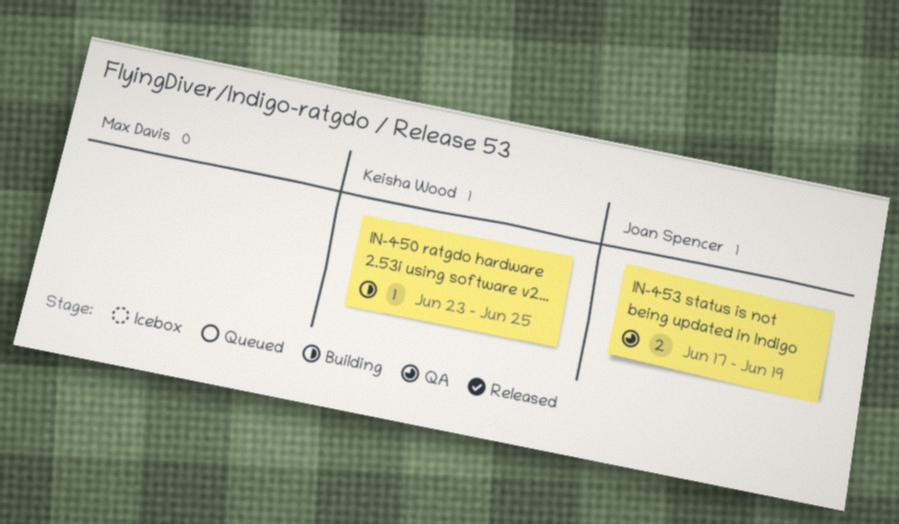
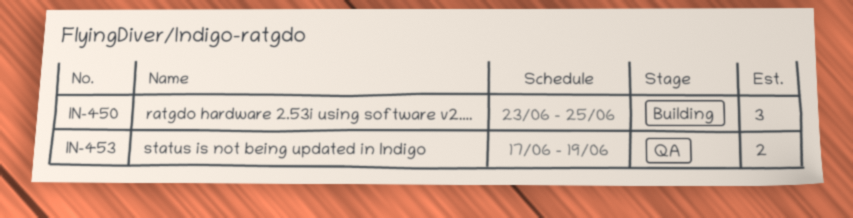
IN-450, estimate: 1 -> 3

